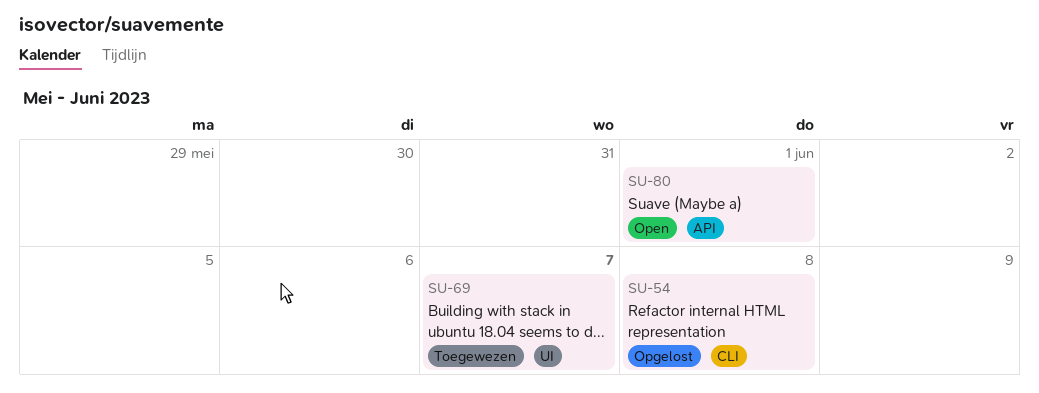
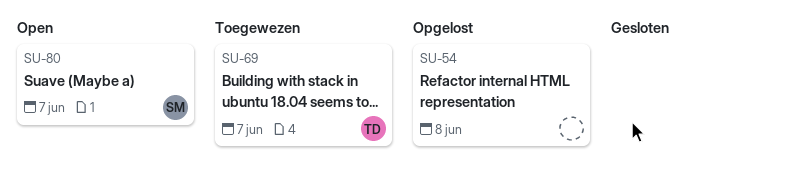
SU-80, due: Jun 1 -> Jun 7

